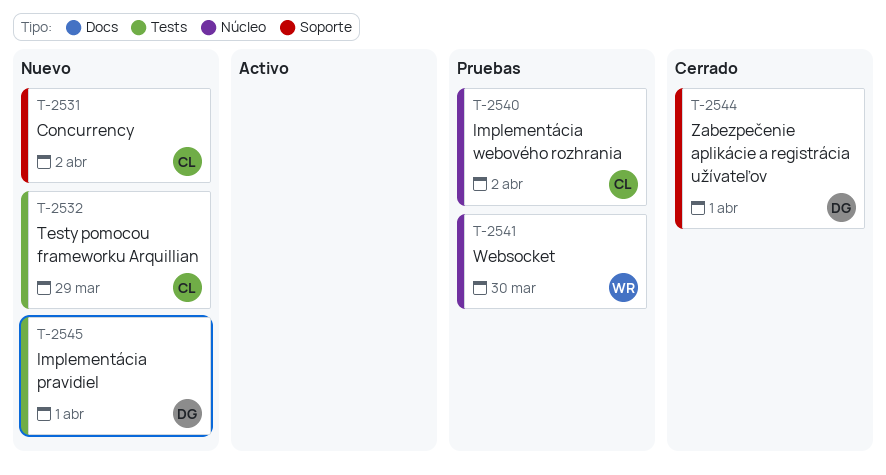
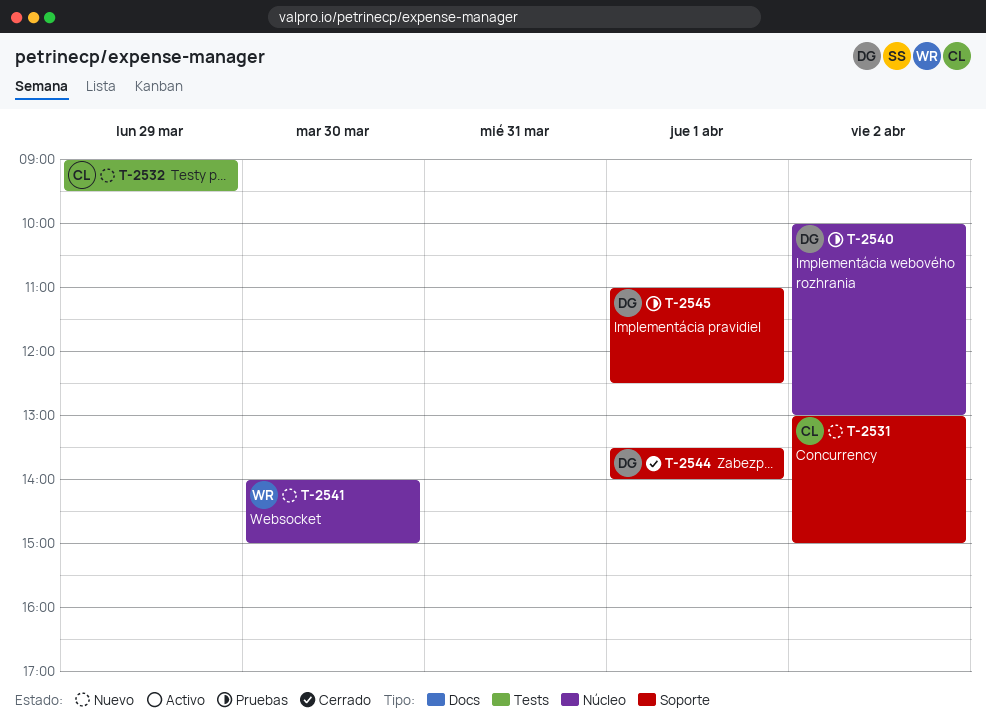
T-2540, owner: CL -> DG
T-2541, status: Pruebas -> Nuevo
T-2545, status: Nuevo -> Pruebas
T-2545, label: Tests -> Soporte

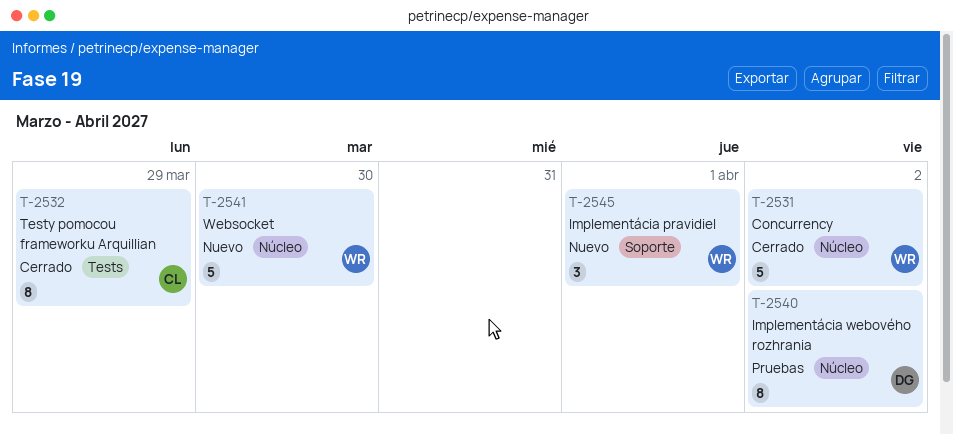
T-2531, status: Nuevo -> Cerrado
T-2531, owner: CL -> WR
T-2531, label: Soporte -> Núcleo
T-2532, status: Nuevo -> Cerrado
T-2544: present -> none
T-2545, status: Pruebas -> Nuevo
T-2545, owner: DG -> WR

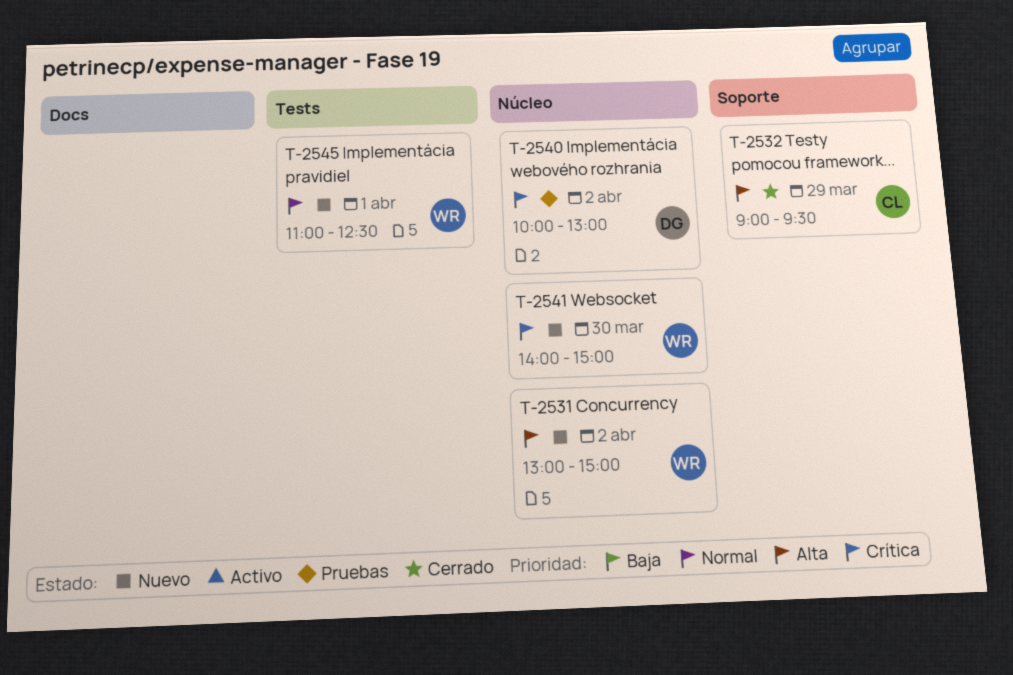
T-2531, status: Cerrado -> Nuevo
T-2532, label: Tests -> Soporte
T-2545, label: Soporte -> Tests

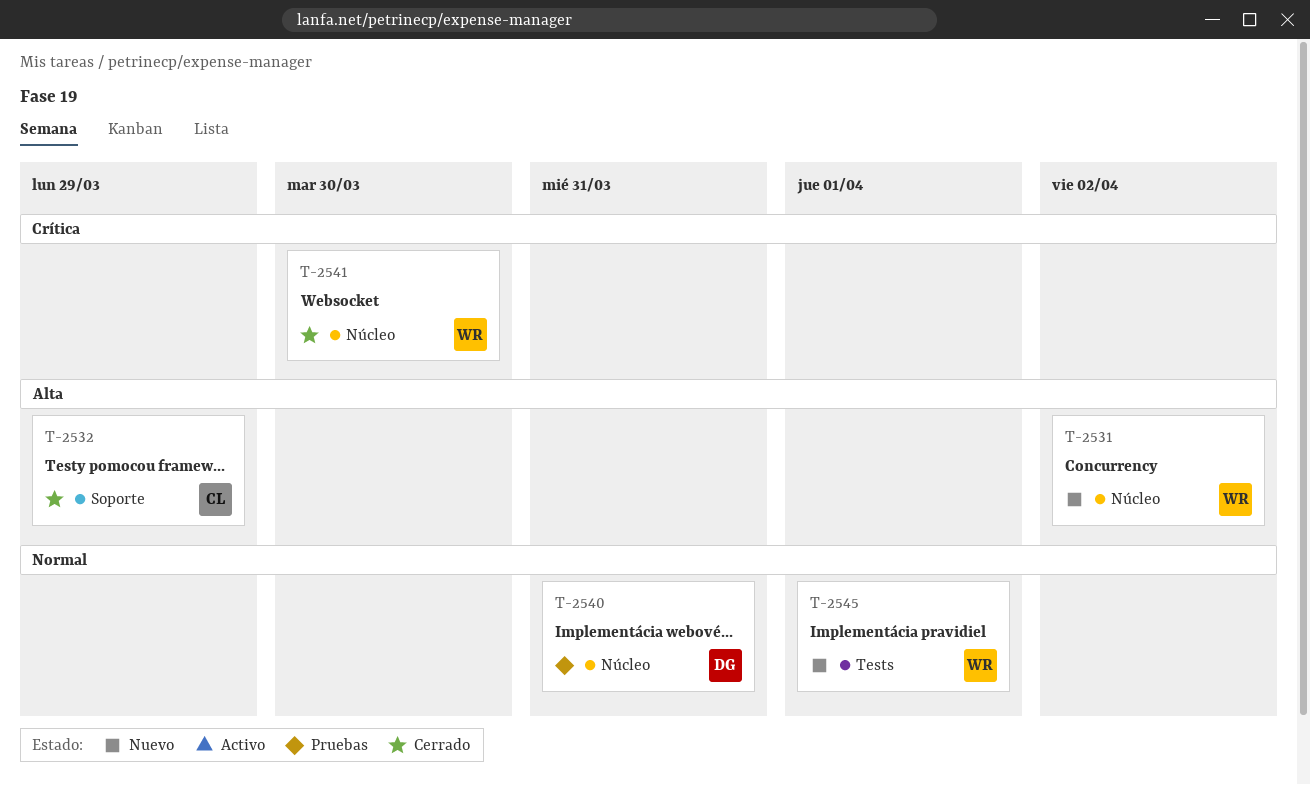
T-2540, priority: Crítica -> Normal
T-2540, day: Apr 2 -> Mar 31
T-2541, status: Nuevo -> Cerrado

